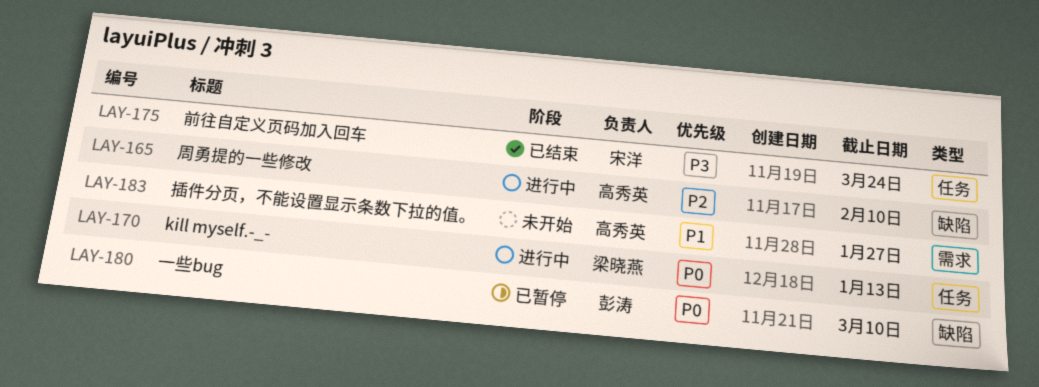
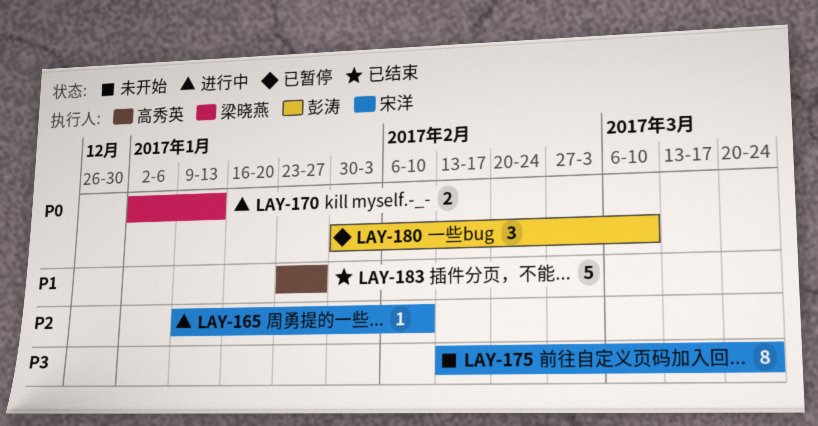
LAY-165, owner: 高秀英 -> 宋洋
LAY-175, status: 已结束 -> 未开始
LAY-183, status: 未开始 -> 已结束

